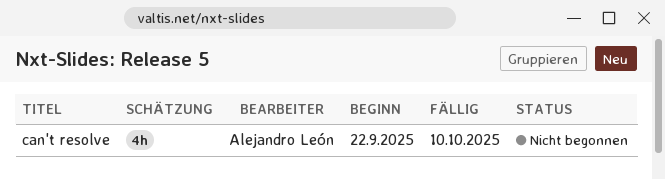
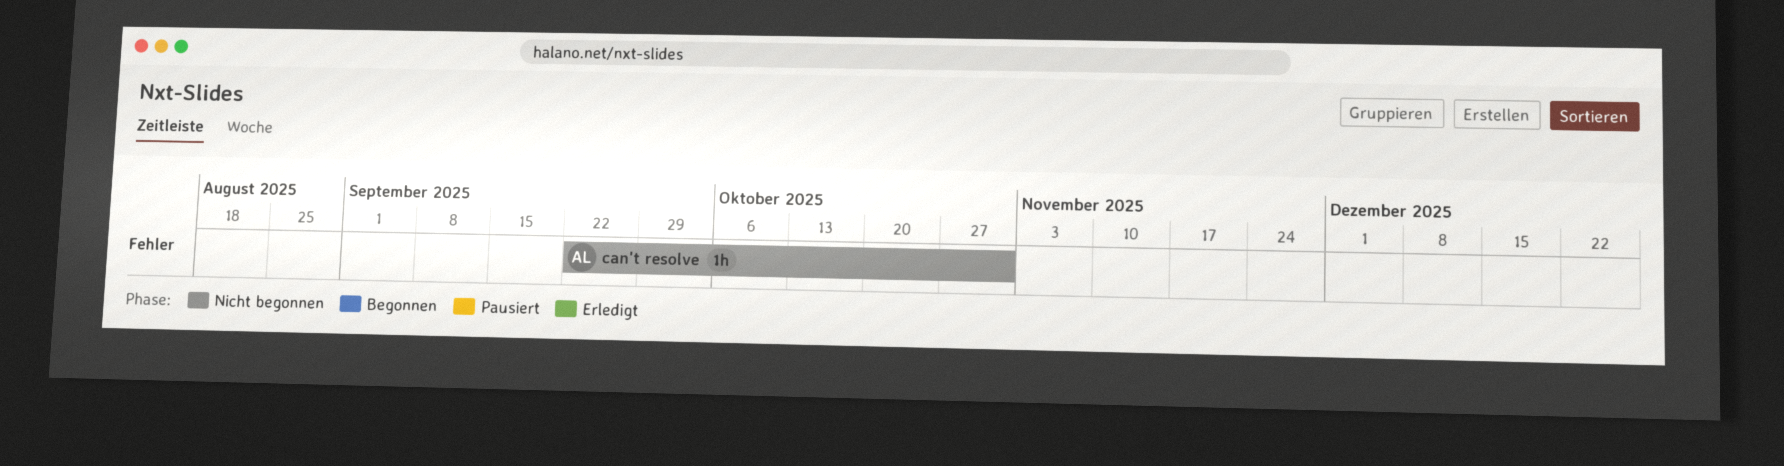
can't resolve, estimate: 4h -> 1h
can't resolve, due: Oct 10 -> Oct 31

